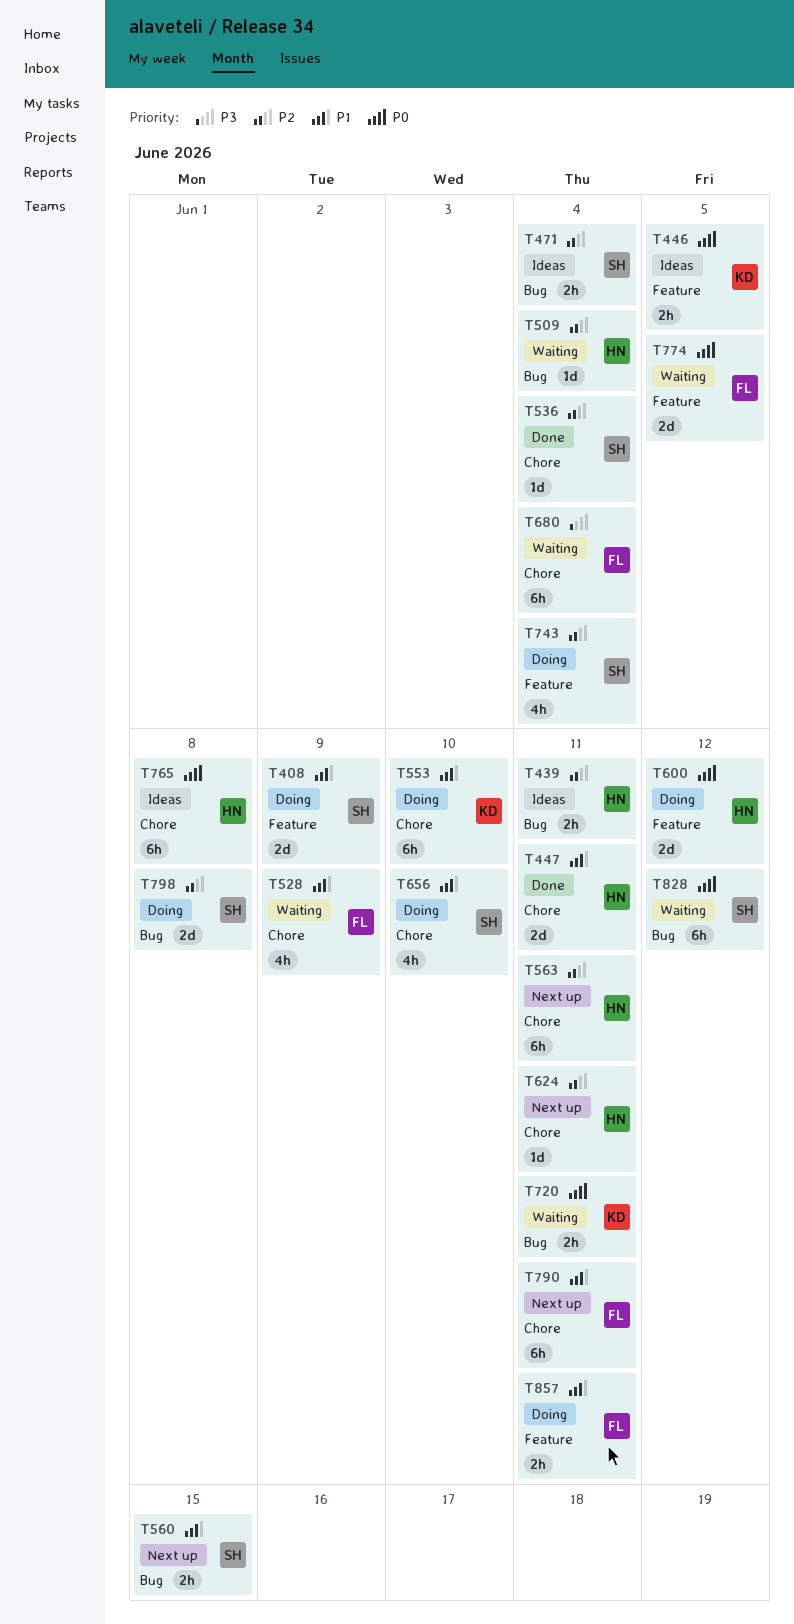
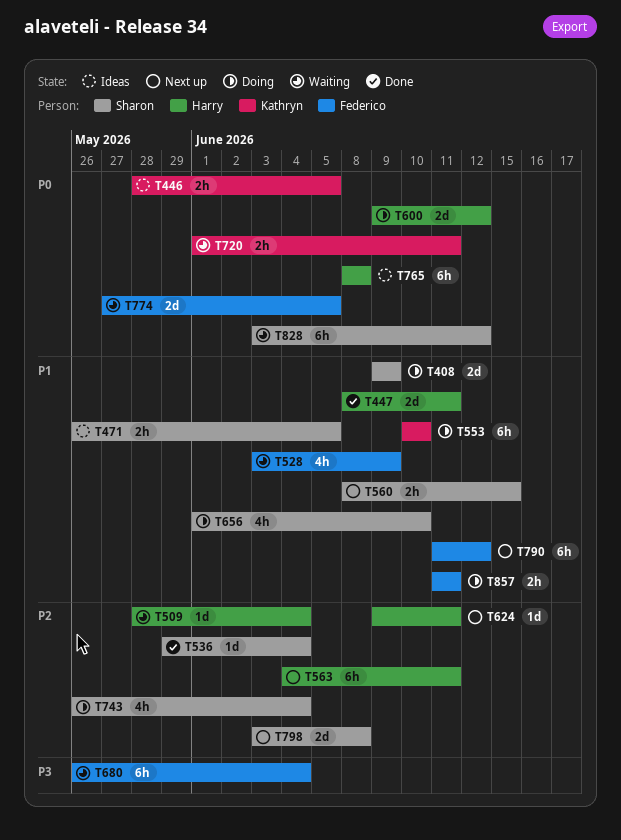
T439: present -> none
T471, priority: P2 -> P1
T471, due: Jun 4 -> Jun 5
T790, due: Jun 11 -> Jun 12
T798, status: Doing -> Next up

